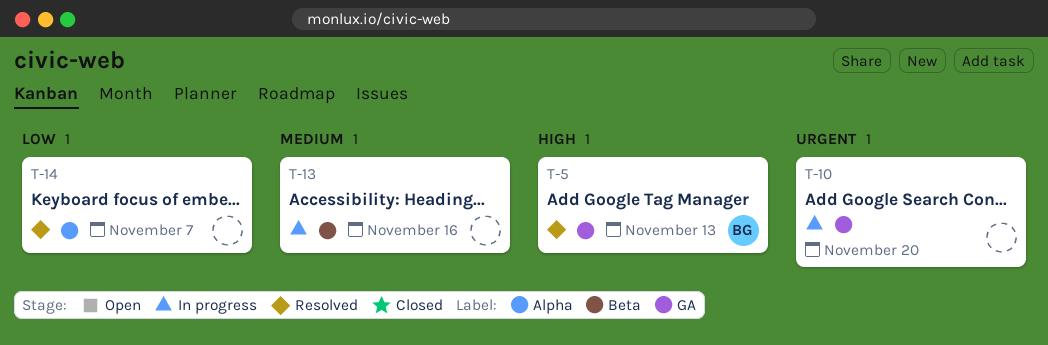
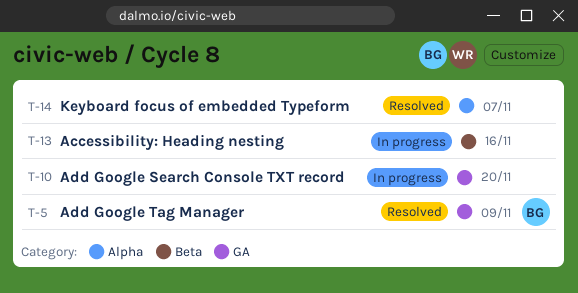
T-5, due: Nov 13 -> Nov 9

